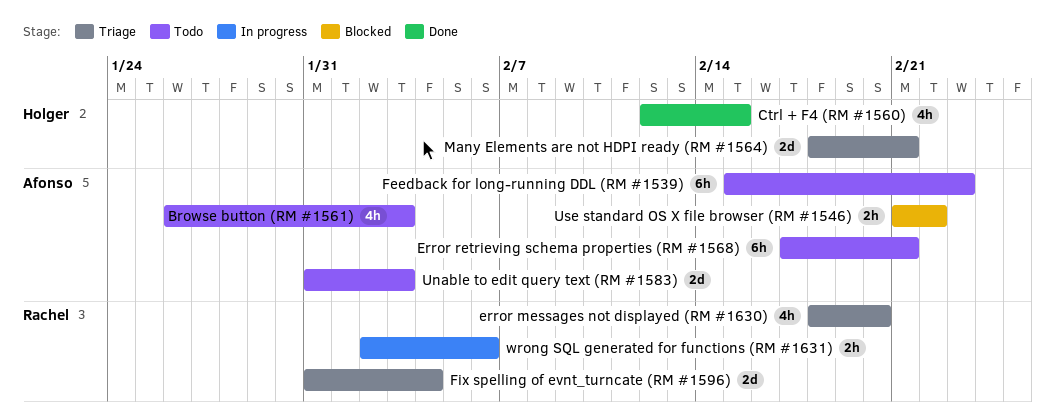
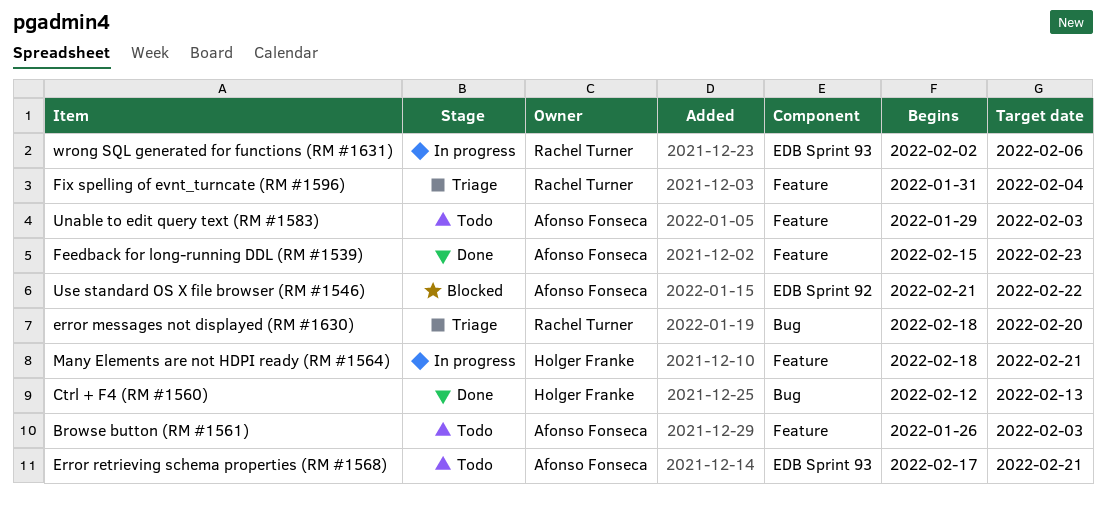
Ctrl + F4 (RM #1560), due: Feb 15 -> Feb 13
Feedback for long-running DDL (RM #1539), status: Todo -> Done
Many Elements are not HDPI ready (RM #1564), status: Triage -> In progress
Unable to edit query text (RM #1583), start: Jan 31 -> Jan 29

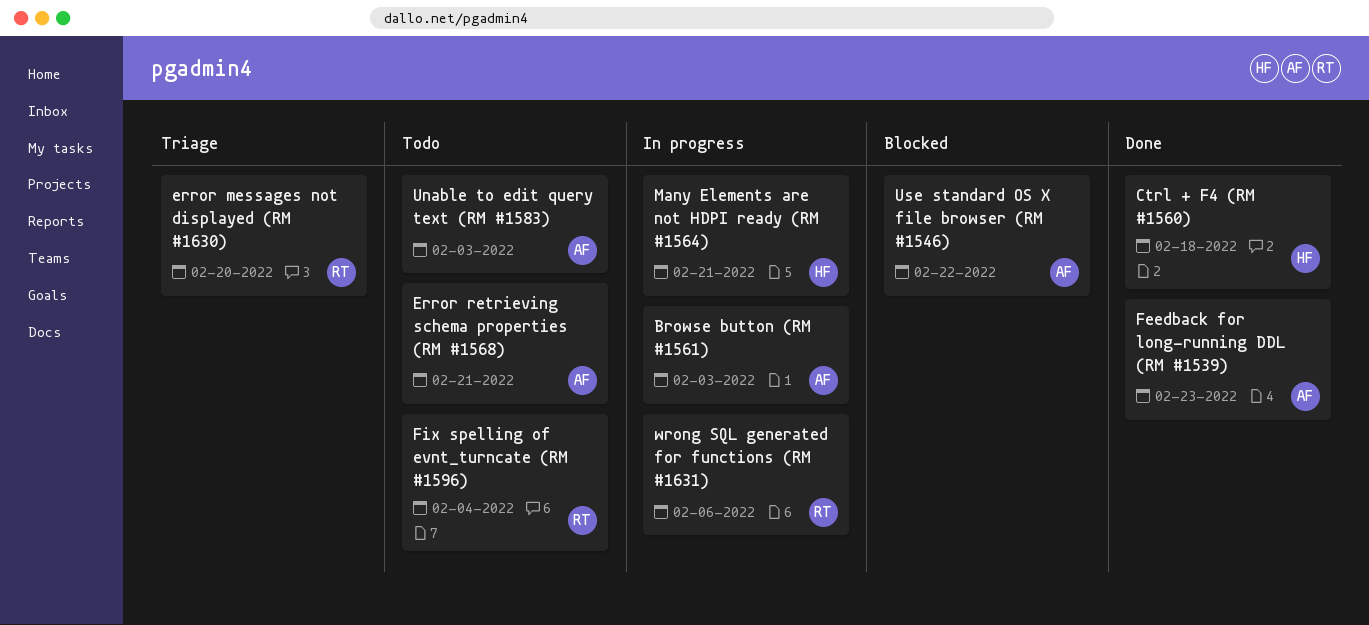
Browse button (RM #1561), status: Todo -> In progress
Ctrl + F4 (RM #1560), due: Feb 13 -> Feb 18
Fix spelling of evnt_turncate (RM #1596), status: Triage -> Todo

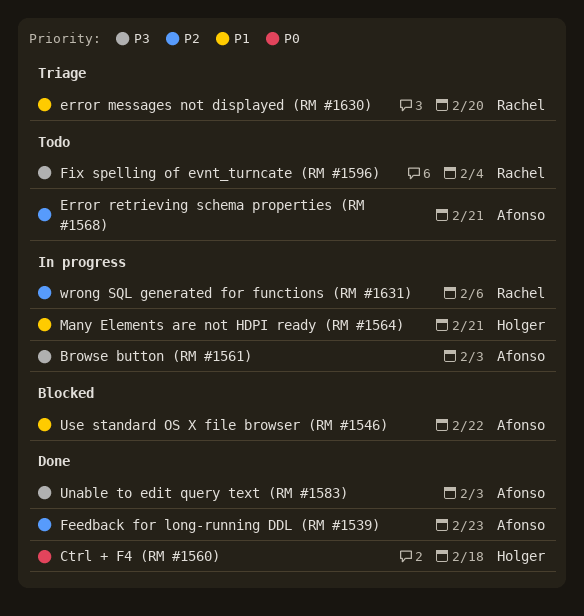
Unable to edit query text (RM #1583), status: Todo -> Done

